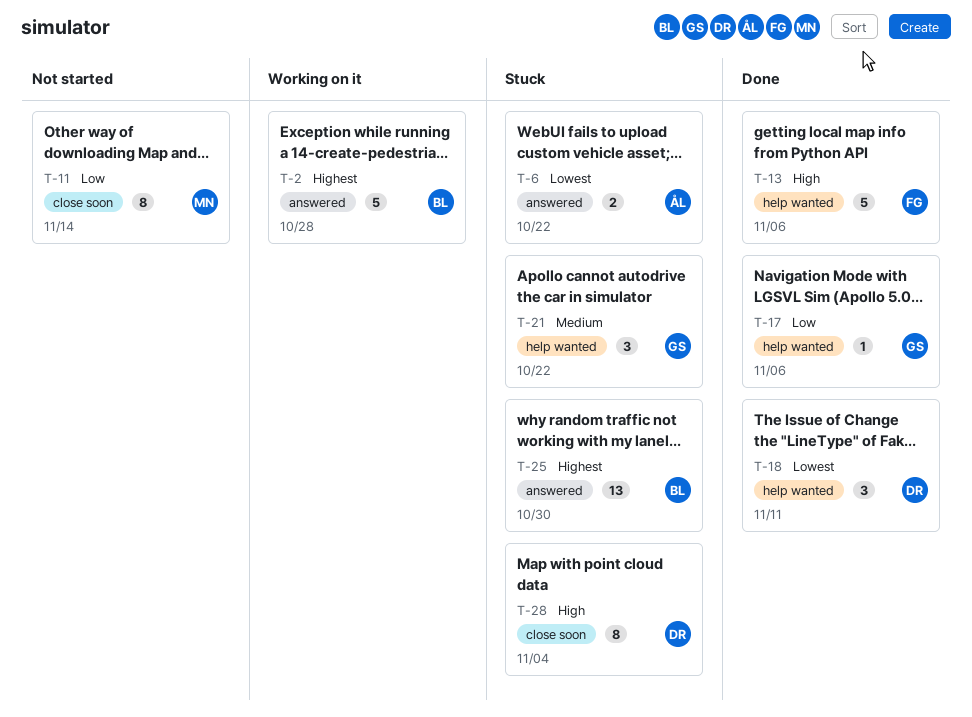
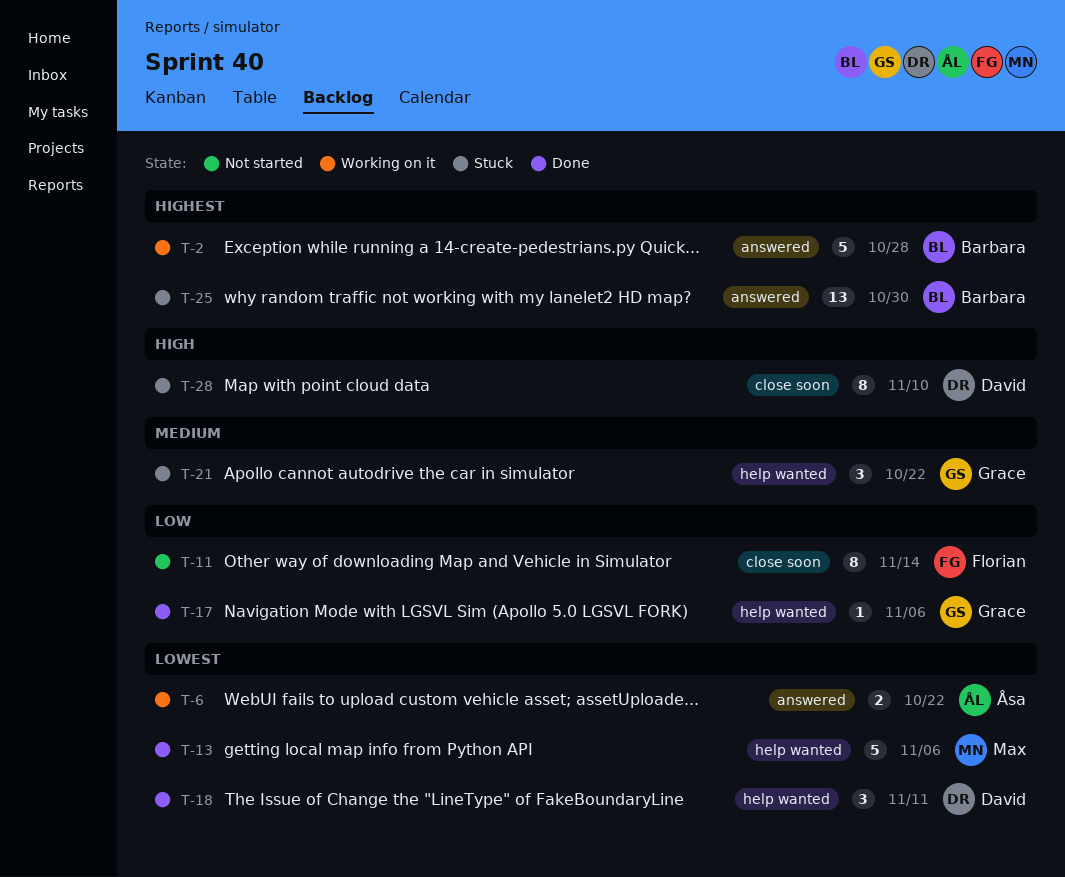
T-6, status: Stuck -> Working on it
T-11, owner: Max -> Florian
T-13, owner: Florian -> Max
T-13, priority: High -> Lowest
T-28, due: Nov 4 -> Nov 10

